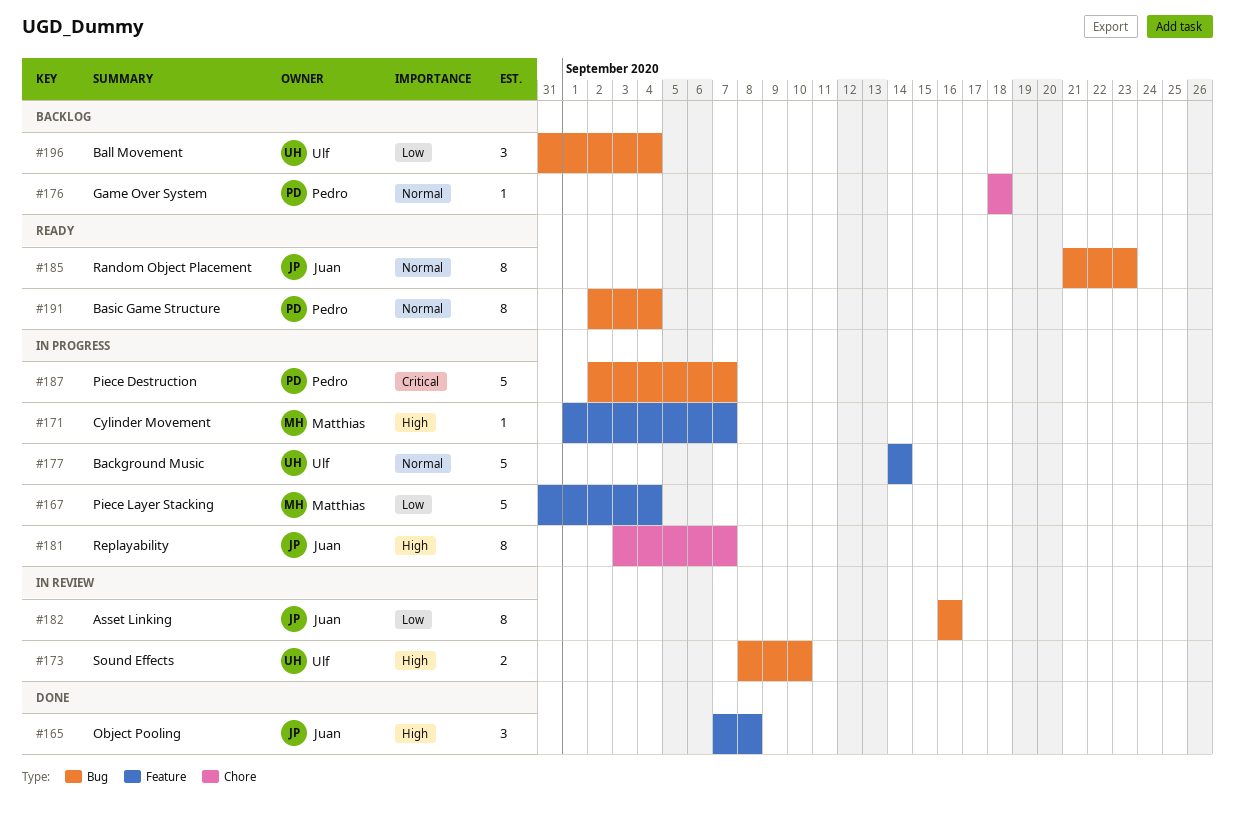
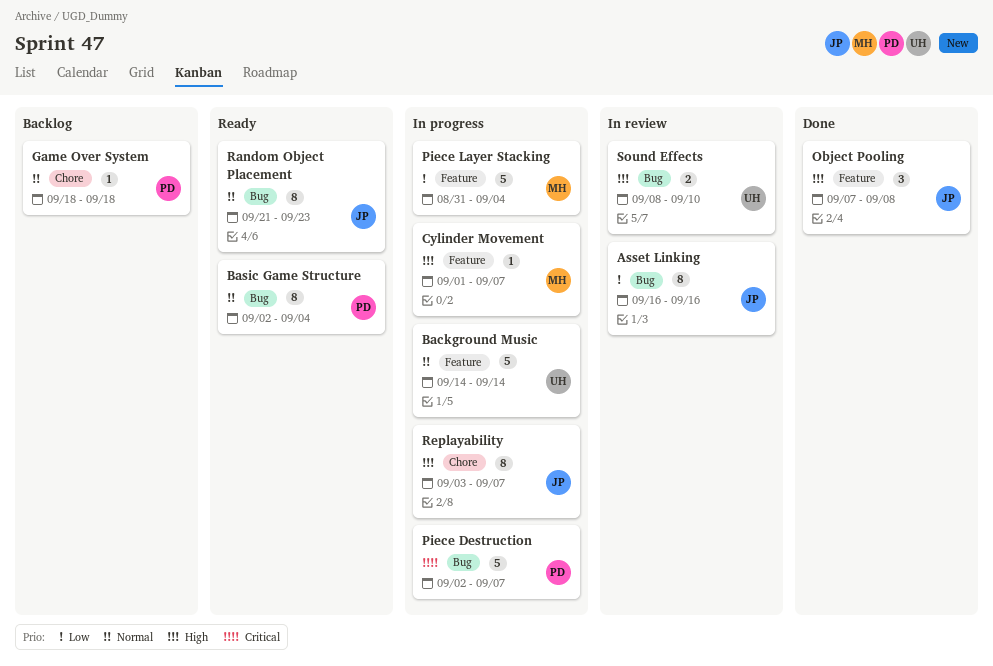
Ball Movement: present -> none

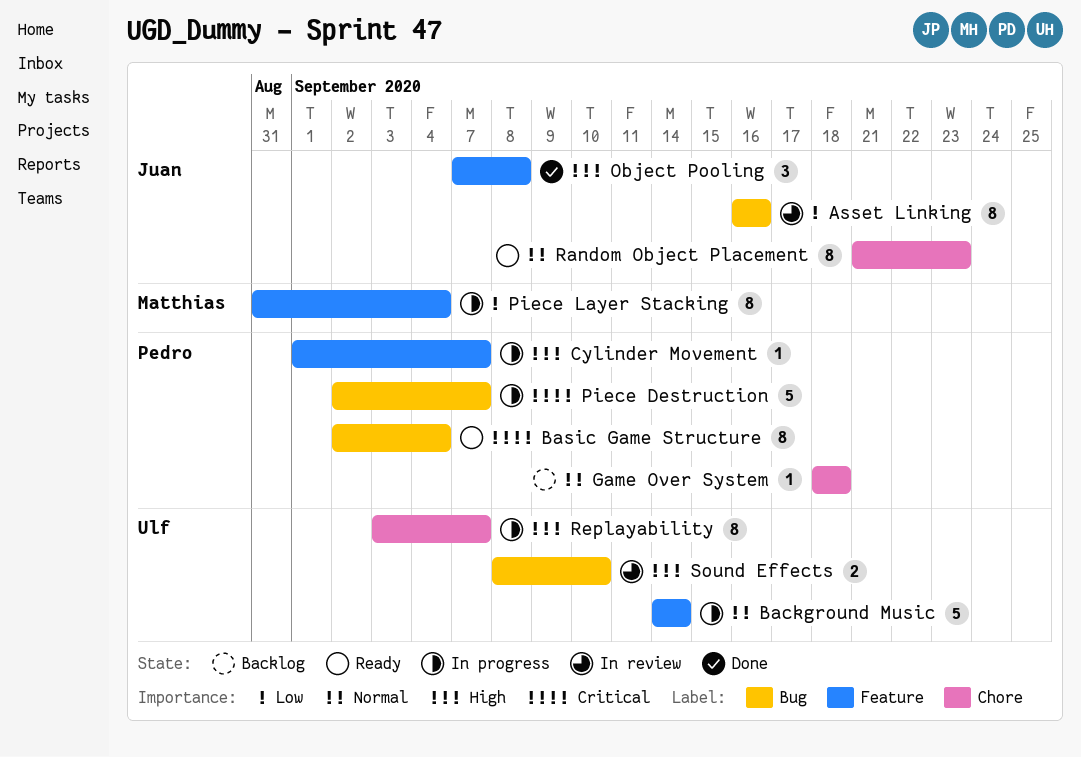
Basic Game Structure, priority: Normal -> Critical
Cylinder Movement, owner: Matthias -> Pedro
Piece Layer Stacking, estimate: 5 -> 8
Random Object Placement, label: Bug -> Chore
Replayability, owner: Juan -> Ulf

